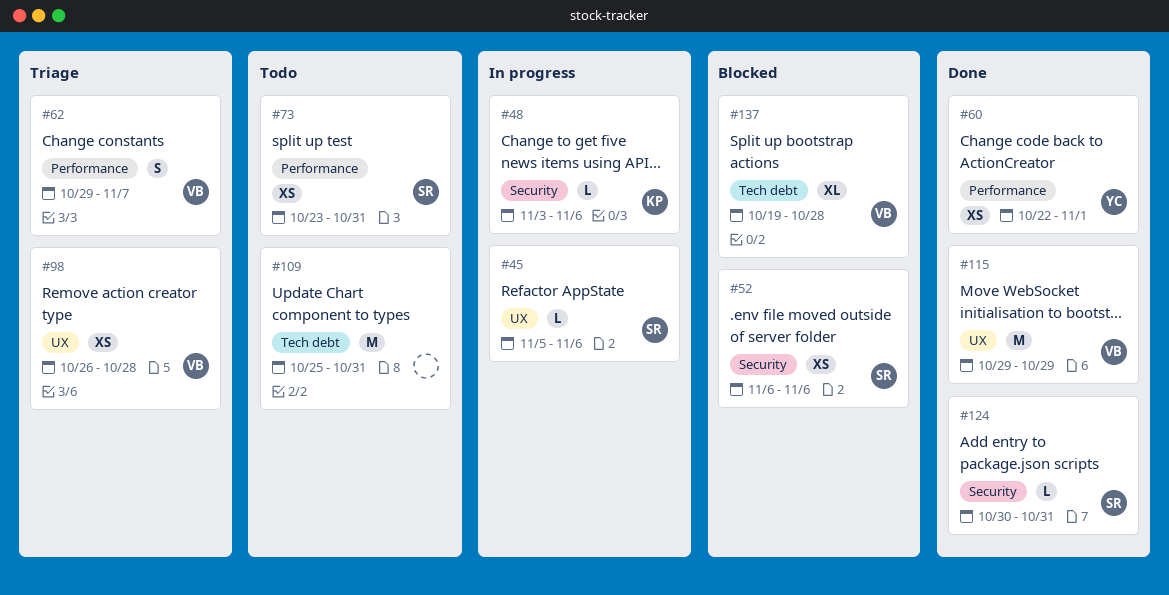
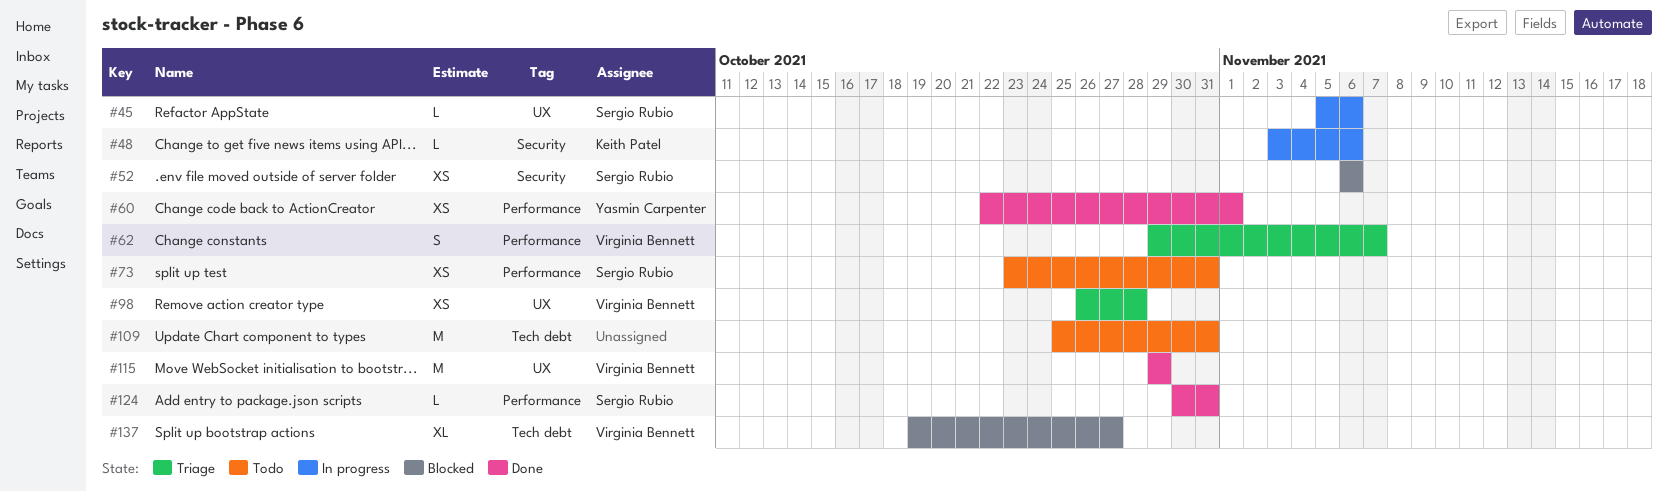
#124, label: Security -> Performance
#137, due: Oct 28 -> Oct 27

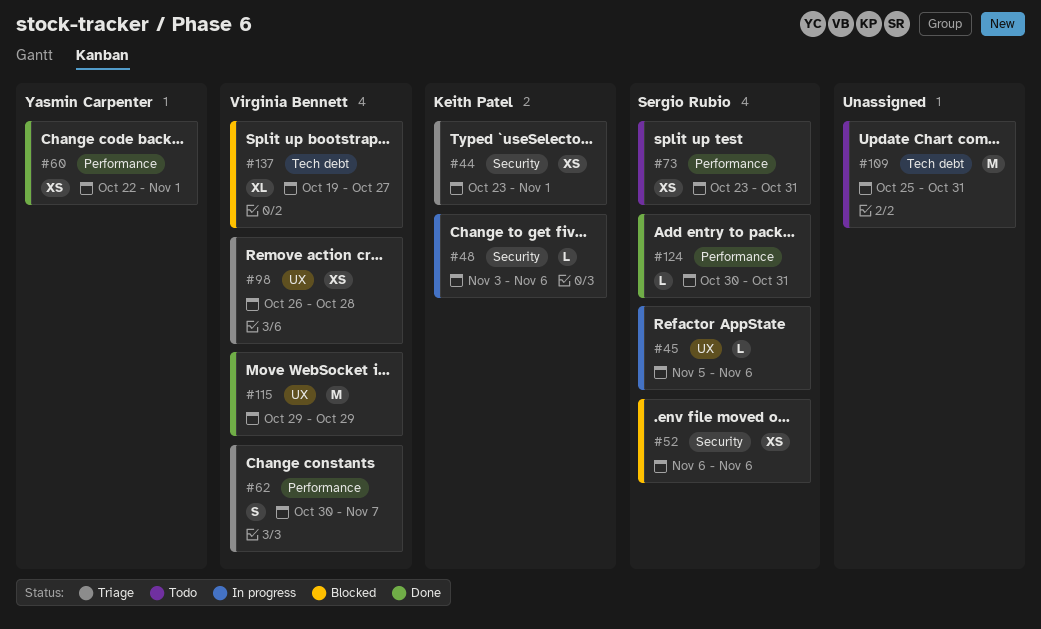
#44: none -> present
#62, start: Oct 29 -> Oct 30

